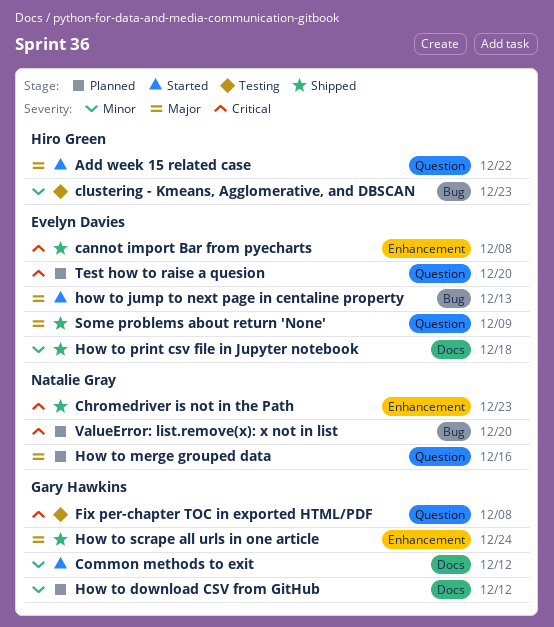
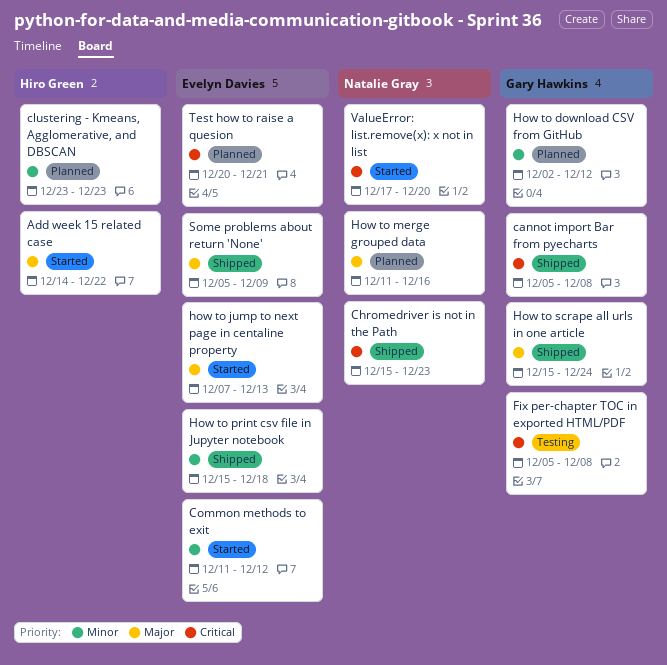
cannot import Bar from pyecharts, owner: Evelyn Davies -> Gary Hawkins
clustering - Kmeans, Agglomerative, and DBSCAN, status: Testing -> Planned
Common methods to exit, owner: Gary Hawkins -> Evelyn Davies
Test how to raise a quesion, due: Dec 20 -> Dec 21
ValueError: list.remove(x): x not in list, status: Planned -> Started

